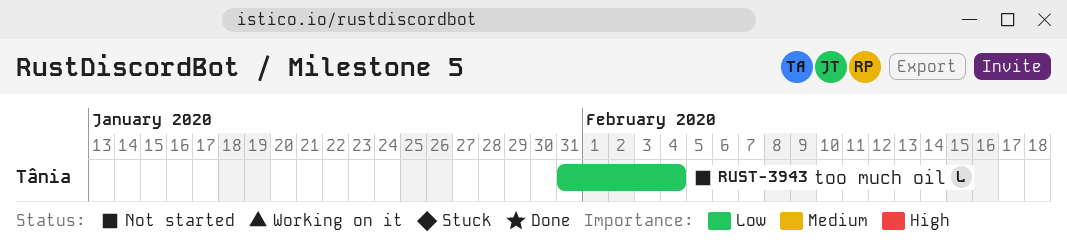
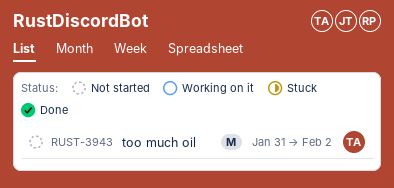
RUST-3943, estimate: L -> M
RUST-3943, due: Feb 4 -> Feb 2

